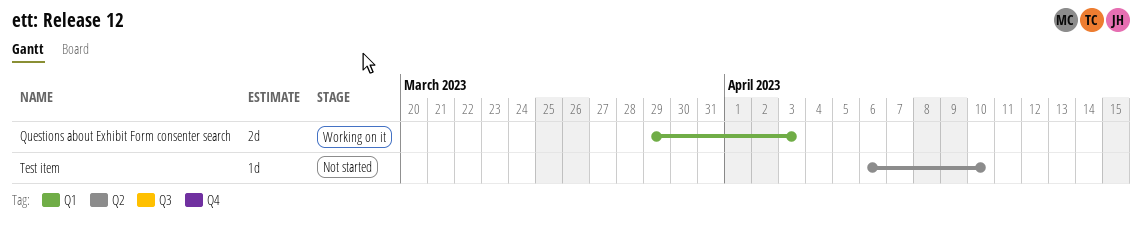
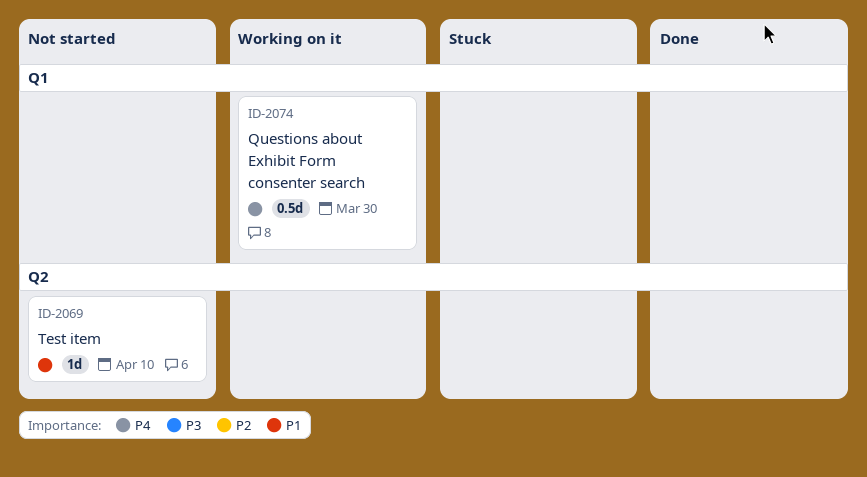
Questions about Exhibit Form consenter search, estimate: 2d -> 0.5d
Questions about Exhibit Form consenter search, due: Apr 3 -> Mar 30

